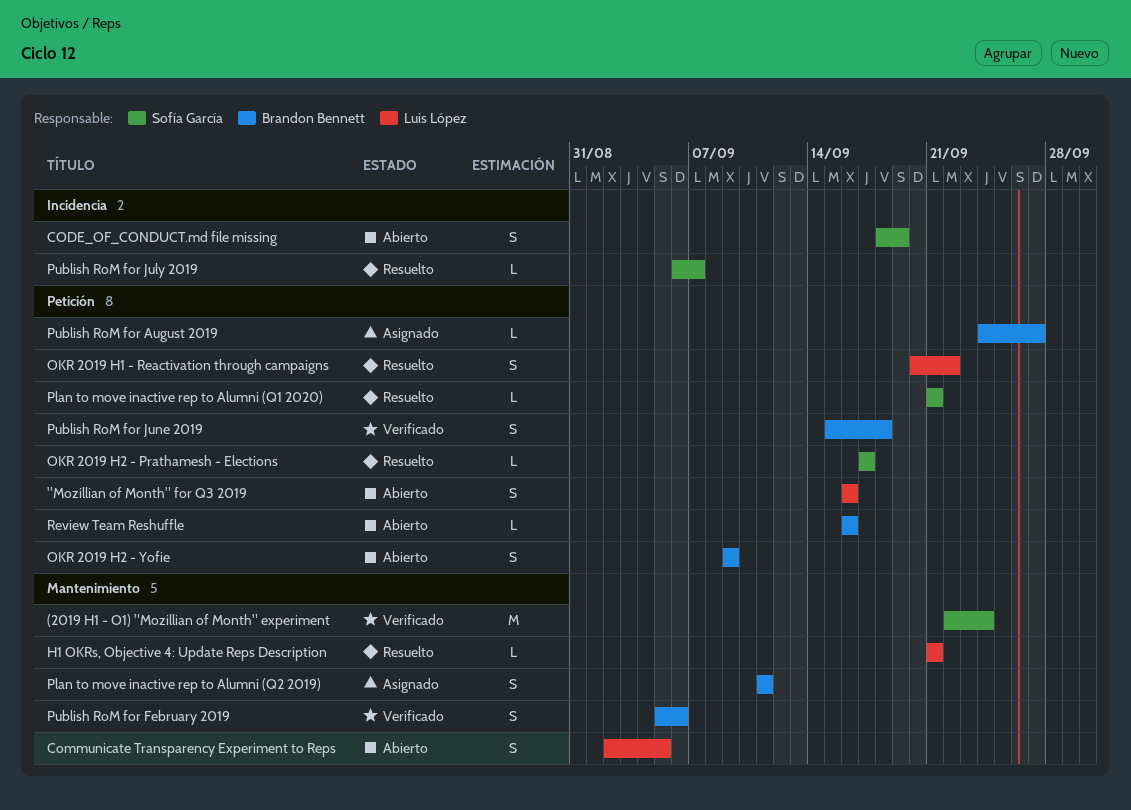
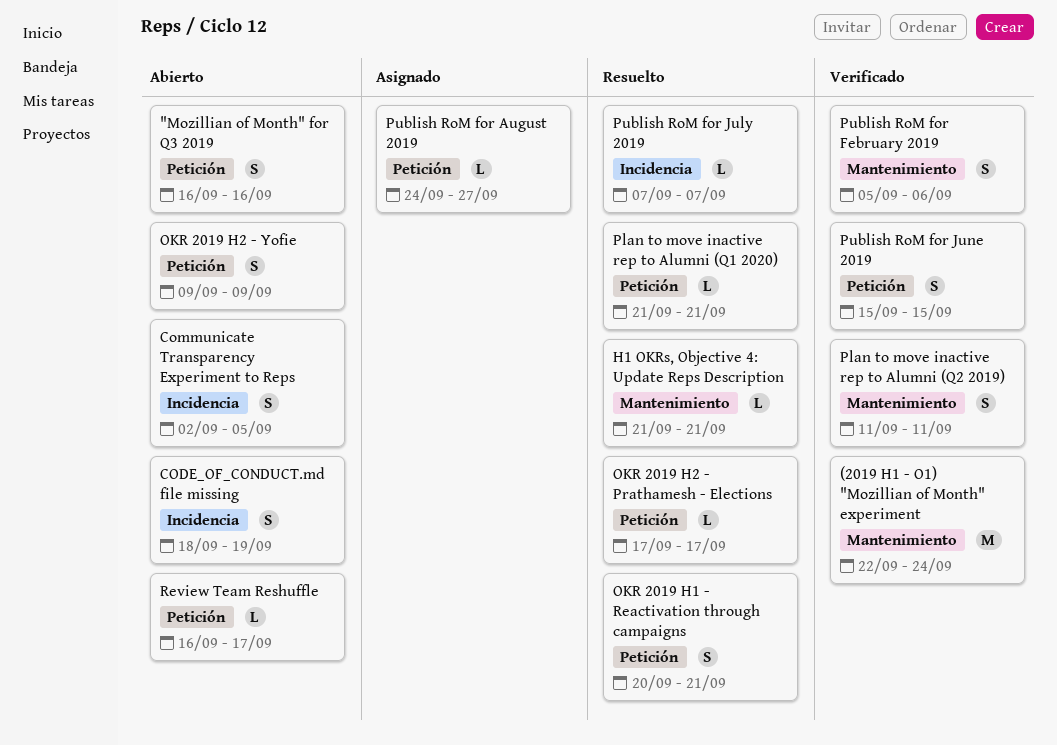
Communicate Transparency Experiment to Reps, label: Mantenimiento -> Incidencia
OKR 2019 H1 - Reactivation through campaigns, due: Sep 22 -> Sep 21
Plan to move inactive rep to Alumni (Q2 2019), status: Asignado -> Verificado
Publish RoM for July 2019, start: Sep 6 -> Sep 7
Publish RoM for June 2019, due: Sep 18 -> Sep 15
Review Team Reshuffle, due: Sep 16 -> Sep 17

